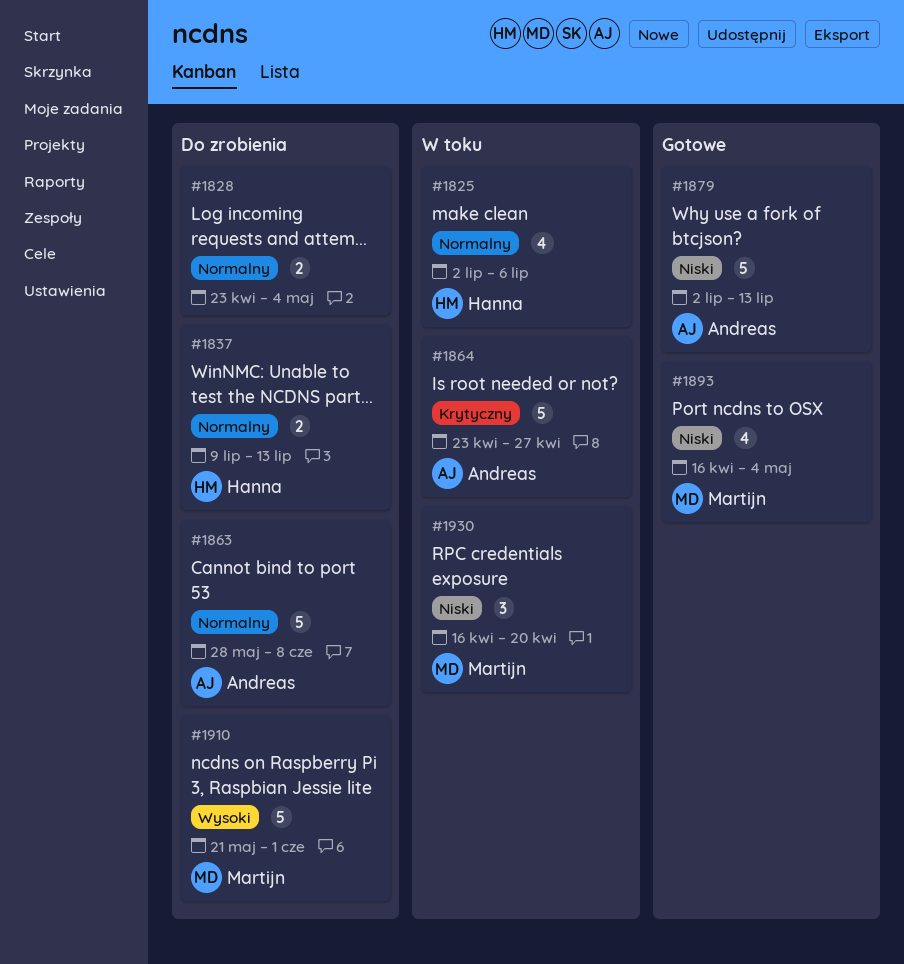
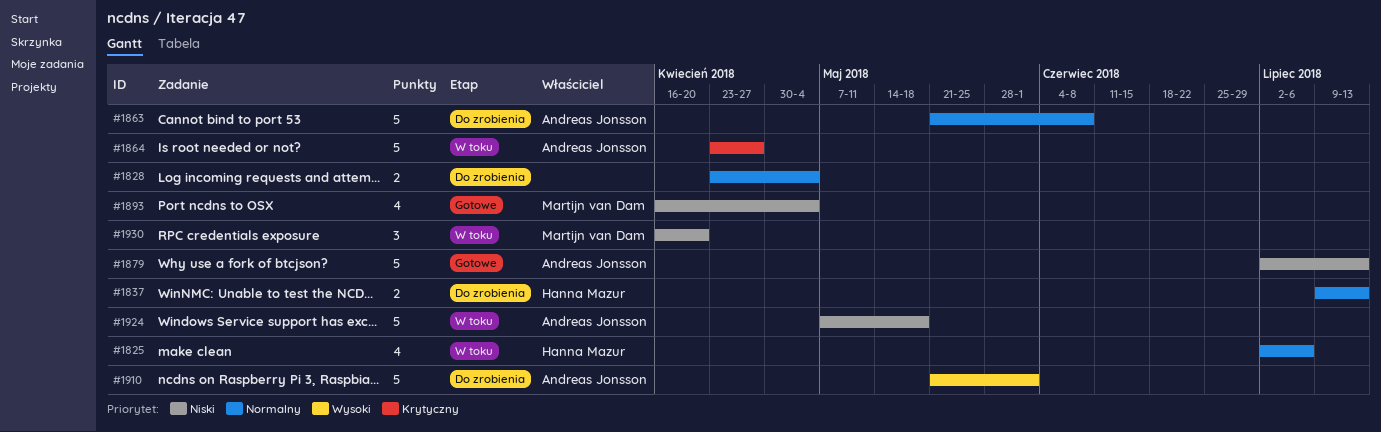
#1863, start: May 28 -> May 21
#1910, owner: Martijn van Dam -> Andreas Jonsson
#1924: none -> present

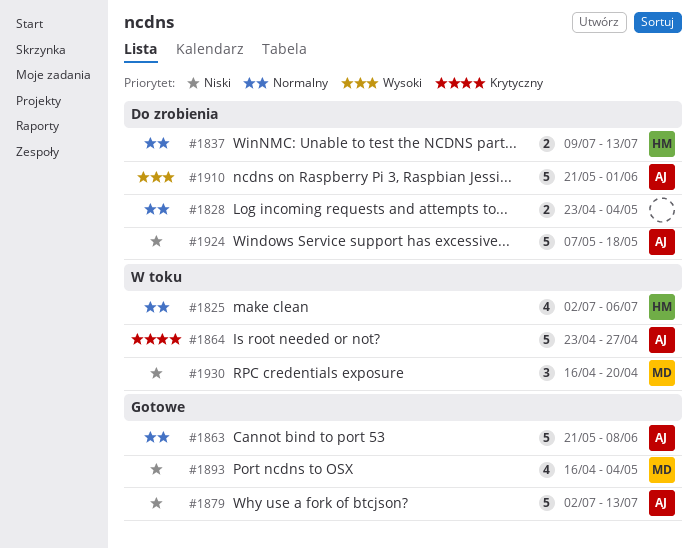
#1863, status: Do zrobienia -> Gotowe
#1924, status: W toku -> Do zrobienia

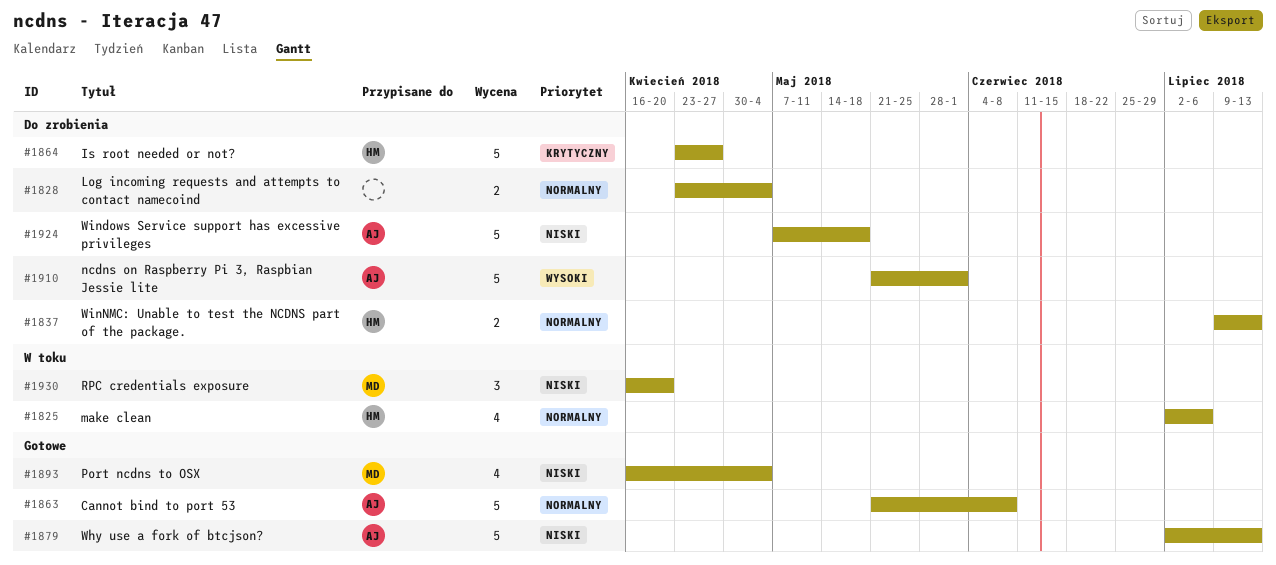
#1864, status: W toku -> Do zrobienia
#1864, owner: AJ -> HM

